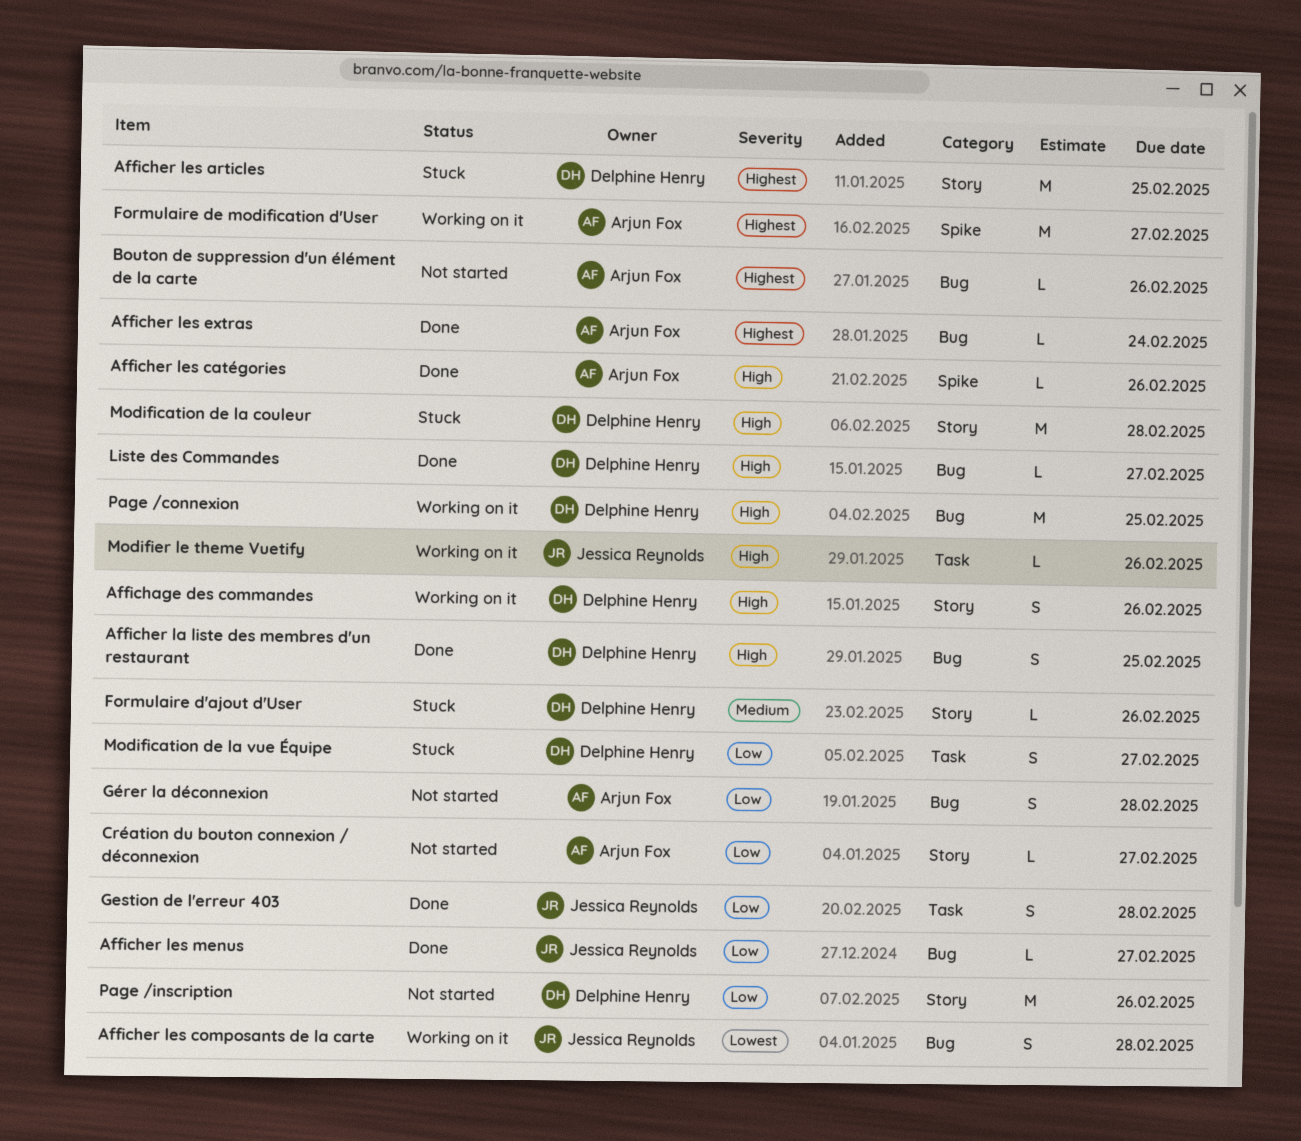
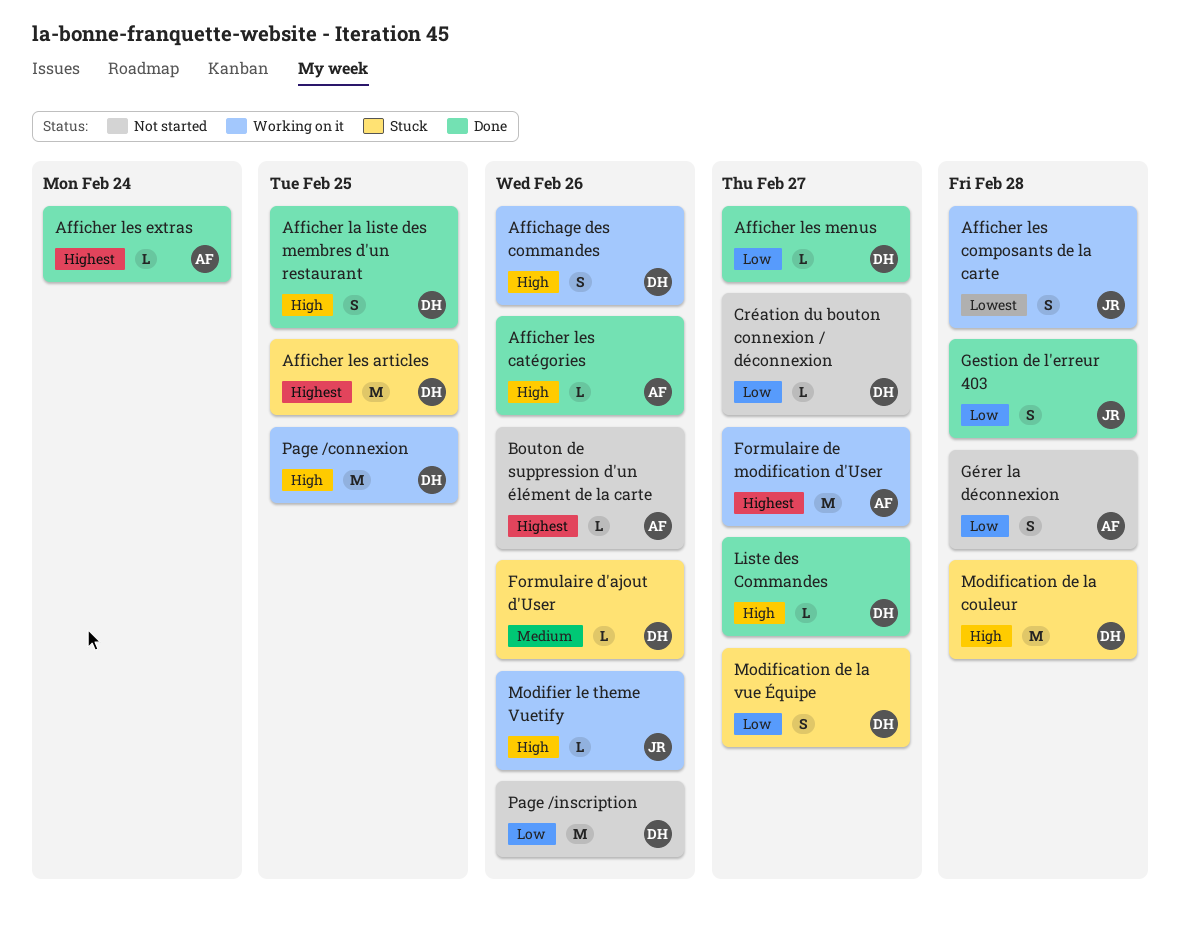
Afficher les menus, owner: Jessica Reynolds -> Delphine Henry
Création du bouton connexion / déconnexion, owner: Arjun Fox -> Delphine Henry

